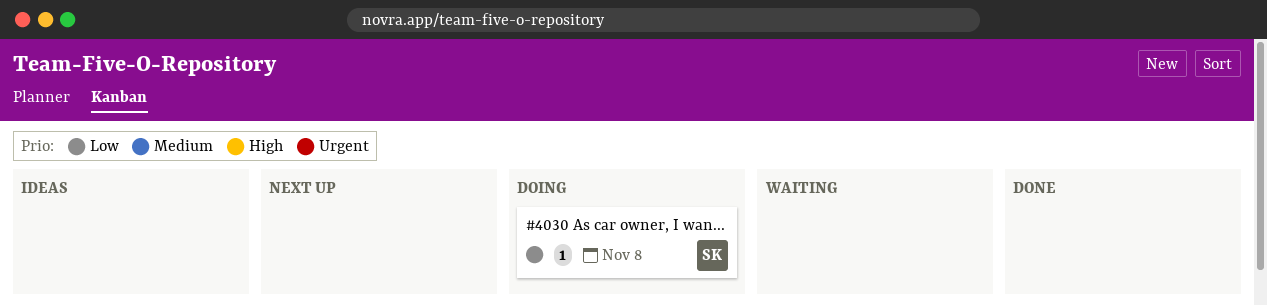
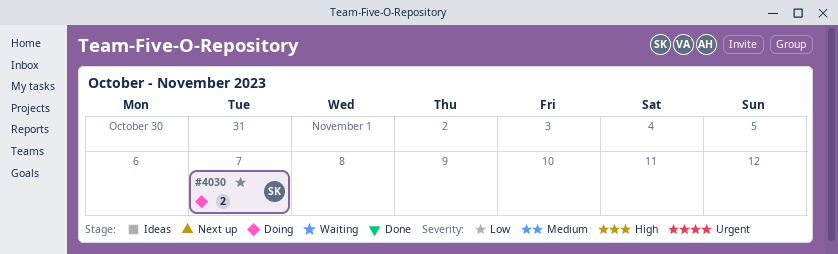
#4030, estimate: 1 -> 2
#4030, due: Nov 8 -> Nov 7

